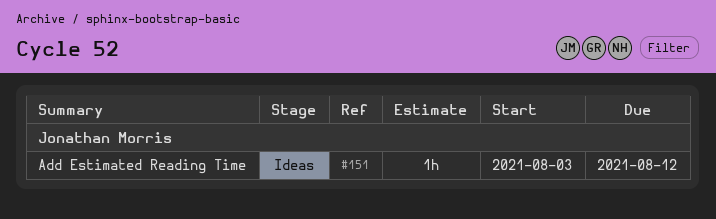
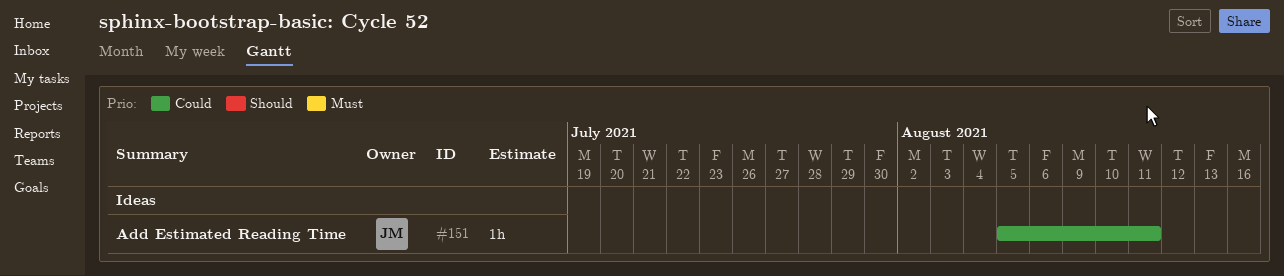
#151, start: Aug 3 -> Aug 5
#151, due: Aug 12 -> Aug 11

